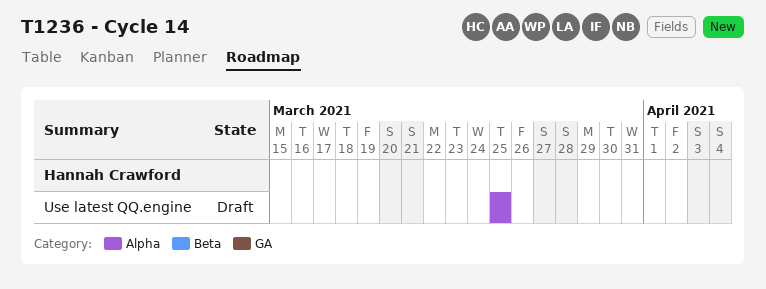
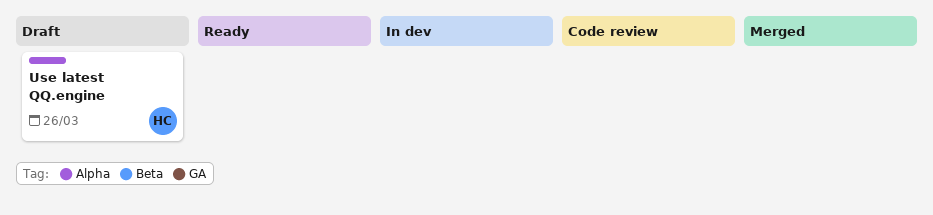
Use latest QQ.engine, due: Mar 25 -> Mar 26

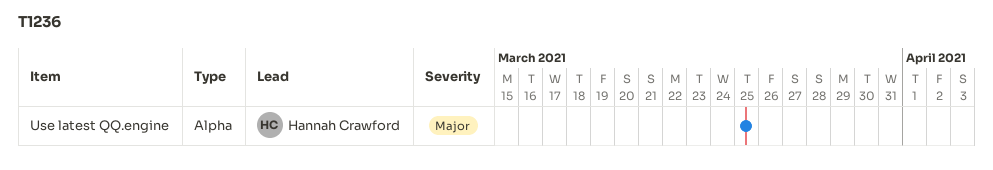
Use latest QQ.engine, due: Mar 26 -> Mar 25

